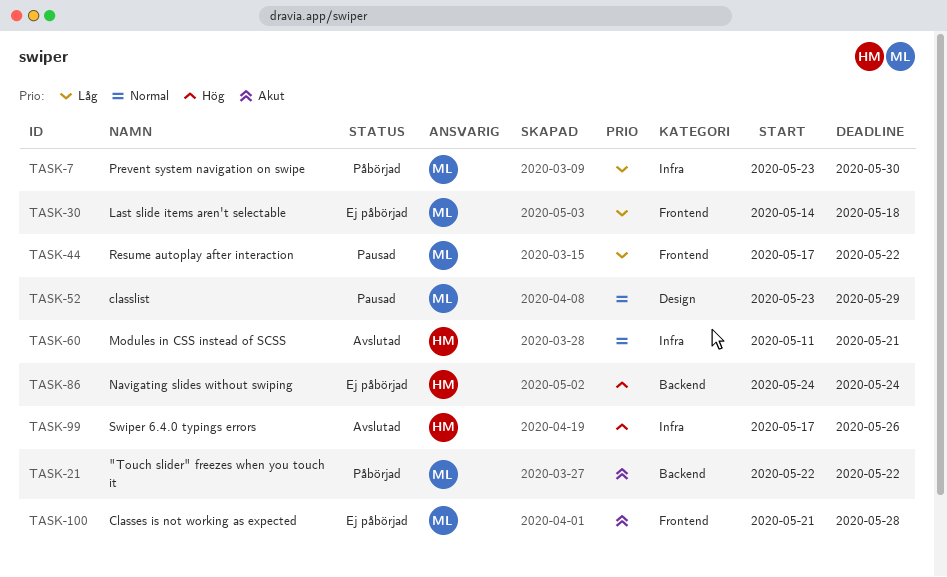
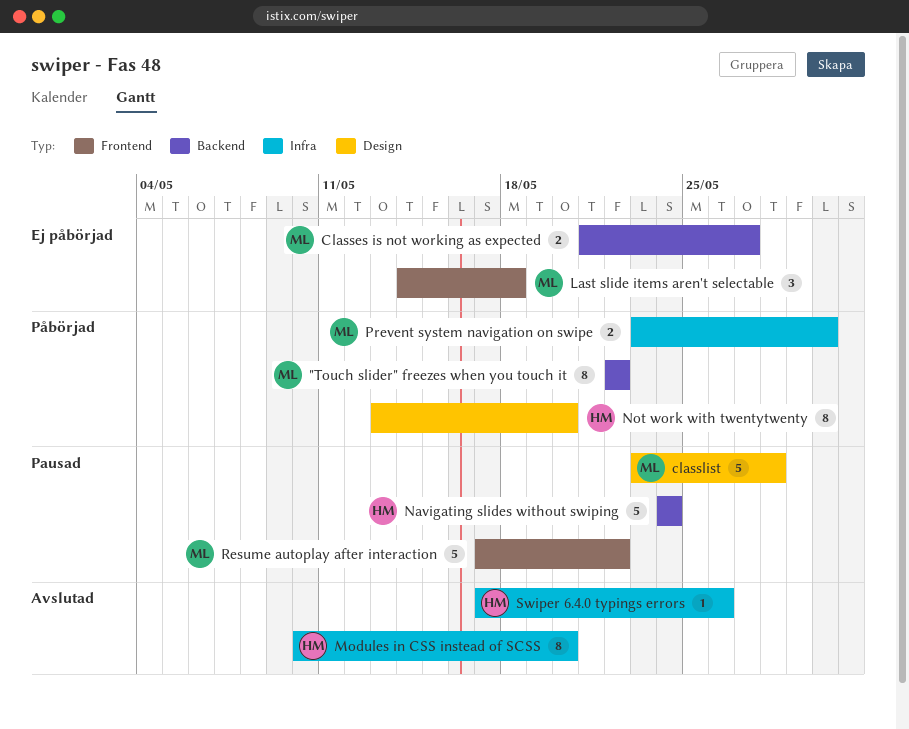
Classes is not working as expected, label: Frontend -> Backend
Classes is not working as expected, due: May 28 -> May 27
classlist, due: May 29 -> May 28
Modules in CSS instead of SCSS, start: May 11 -> May 10
Modules in CSS instead of SCSS, due: May 21 -> May 20
Navigating slides without swiping, status: Ej påbörjad -> Pausad
Not work with twentytwenty: none -> present

